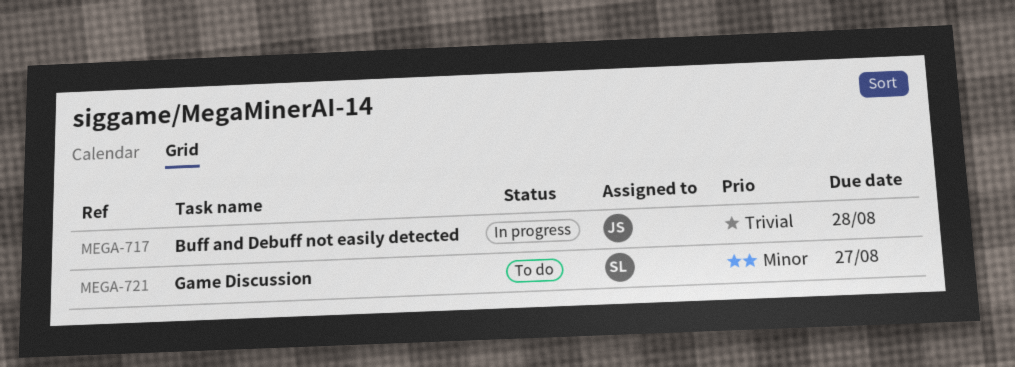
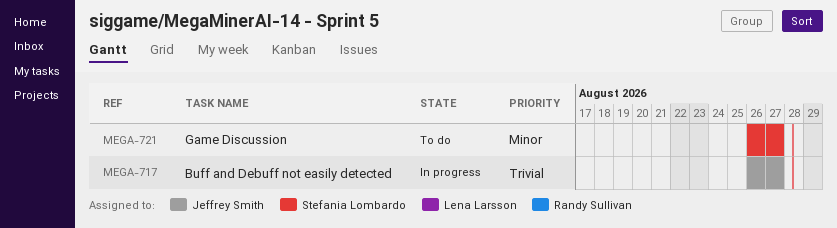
MEGA-717, due: Aug 28 -> Aug 27

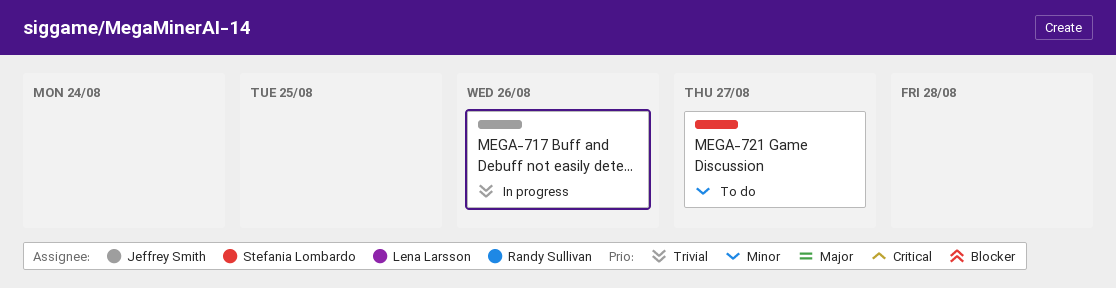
MEGA-717, due: Aug 27 -> Aug 26

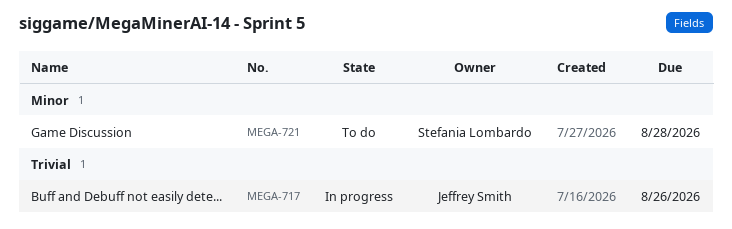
MEGA-721, due: Aug 27 -> Aug 28

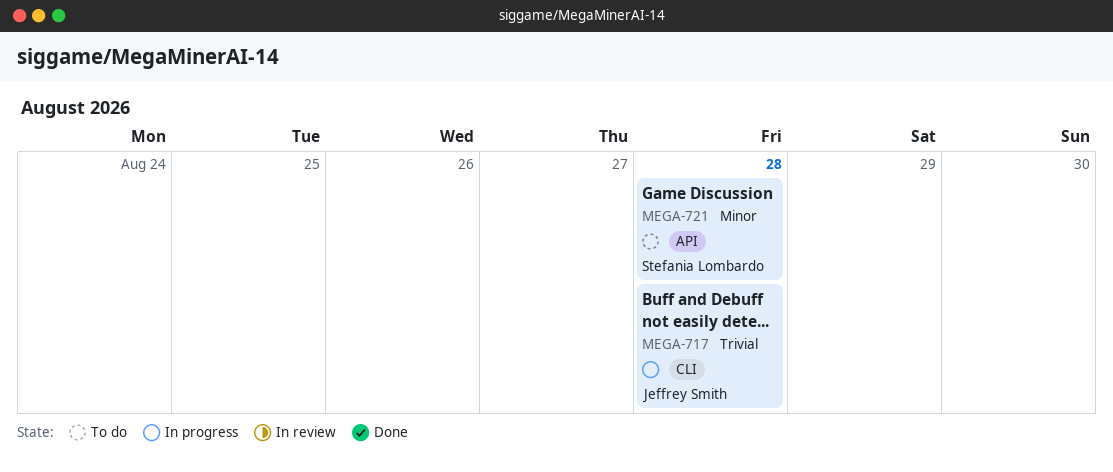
MEGA-717, due: Aug 26 -> Aug 28

